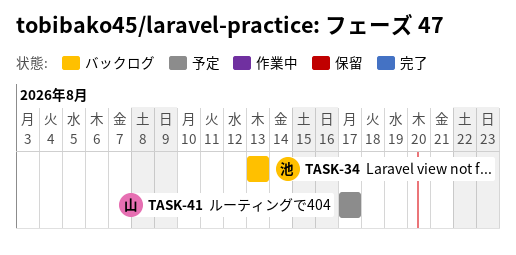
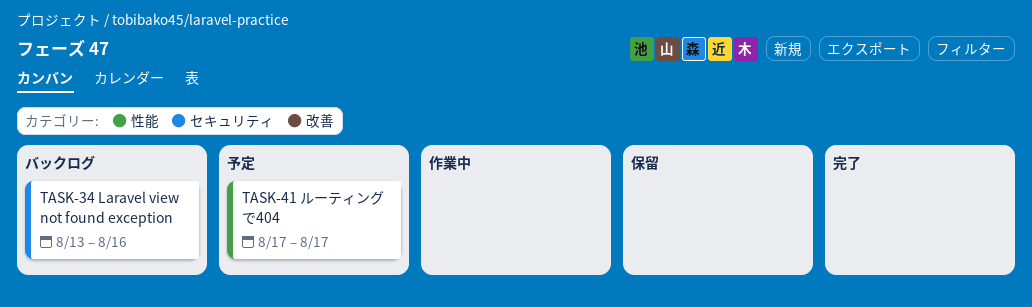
TASK-34, due: Aug 13 -> Aug 16

